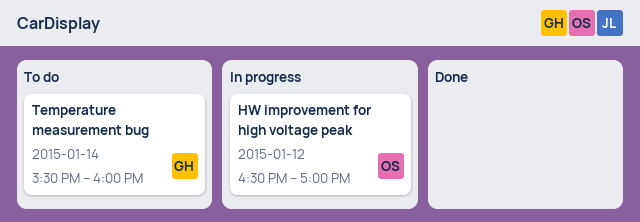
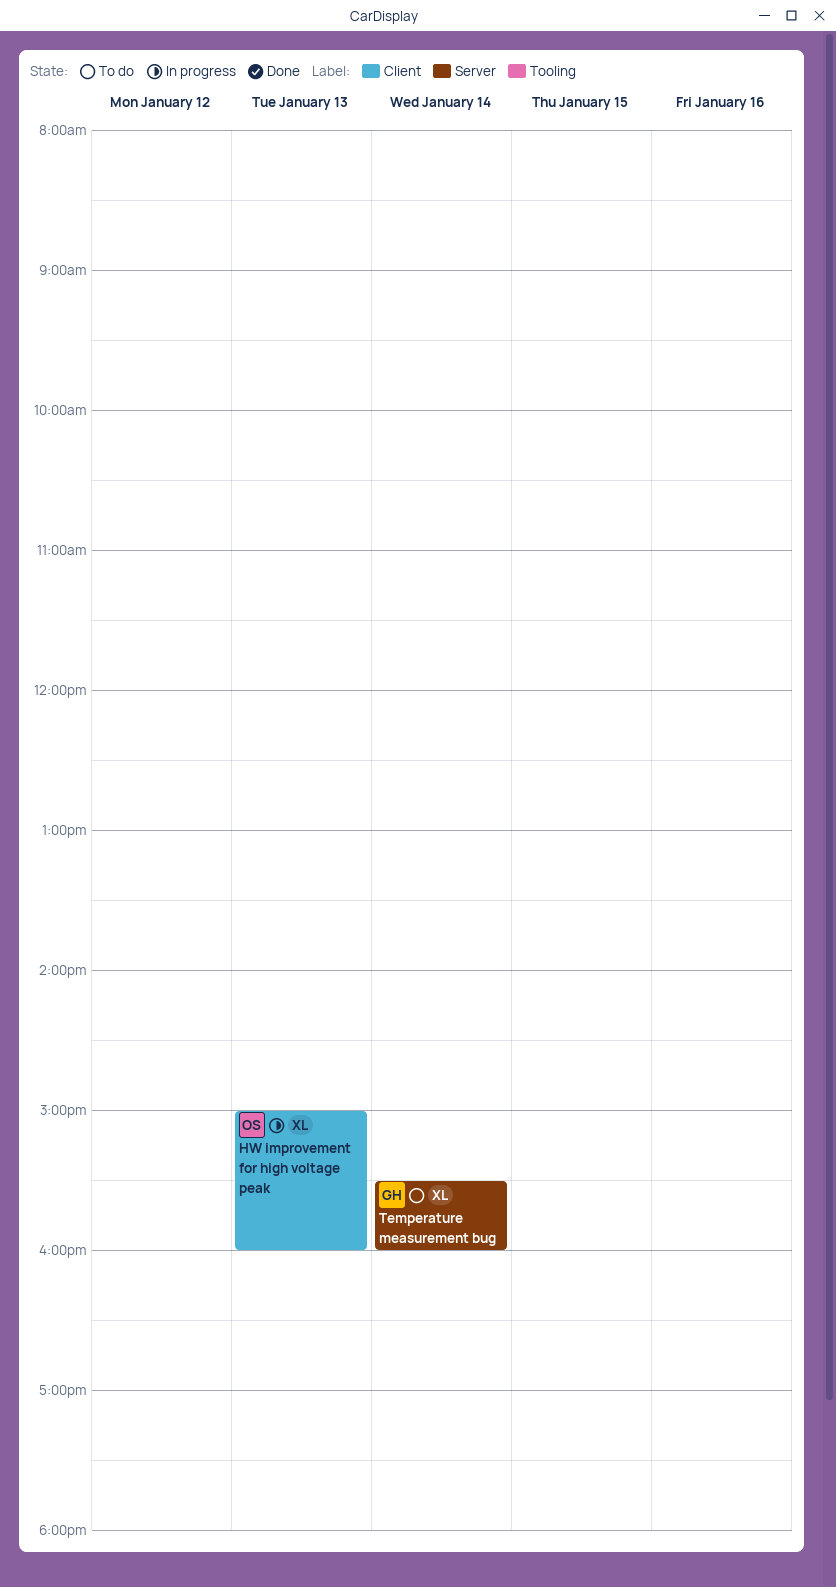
HW improvement for high voltage peak, day: Jan 12 -> Jan 13
HW improvement for high voltage peak, begins: 16:30 -> 15:00
HW improvement for high voltage peak, ends: 17:00 -> 16:00

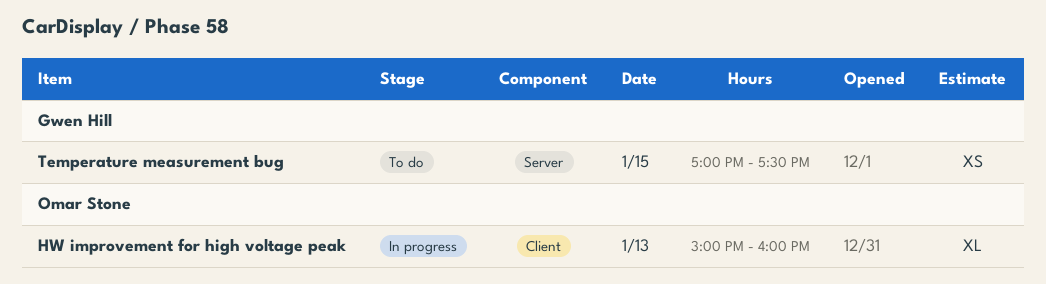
Temperature measurement bug, estimate: XL -> XS
Temperature measurement bug, day: Jan 14 -> Jan 15
Temperature measurement bug, begins: 15:30 -> 17:00
Temperature measurement bug, ends: 16:00 -> 17:30

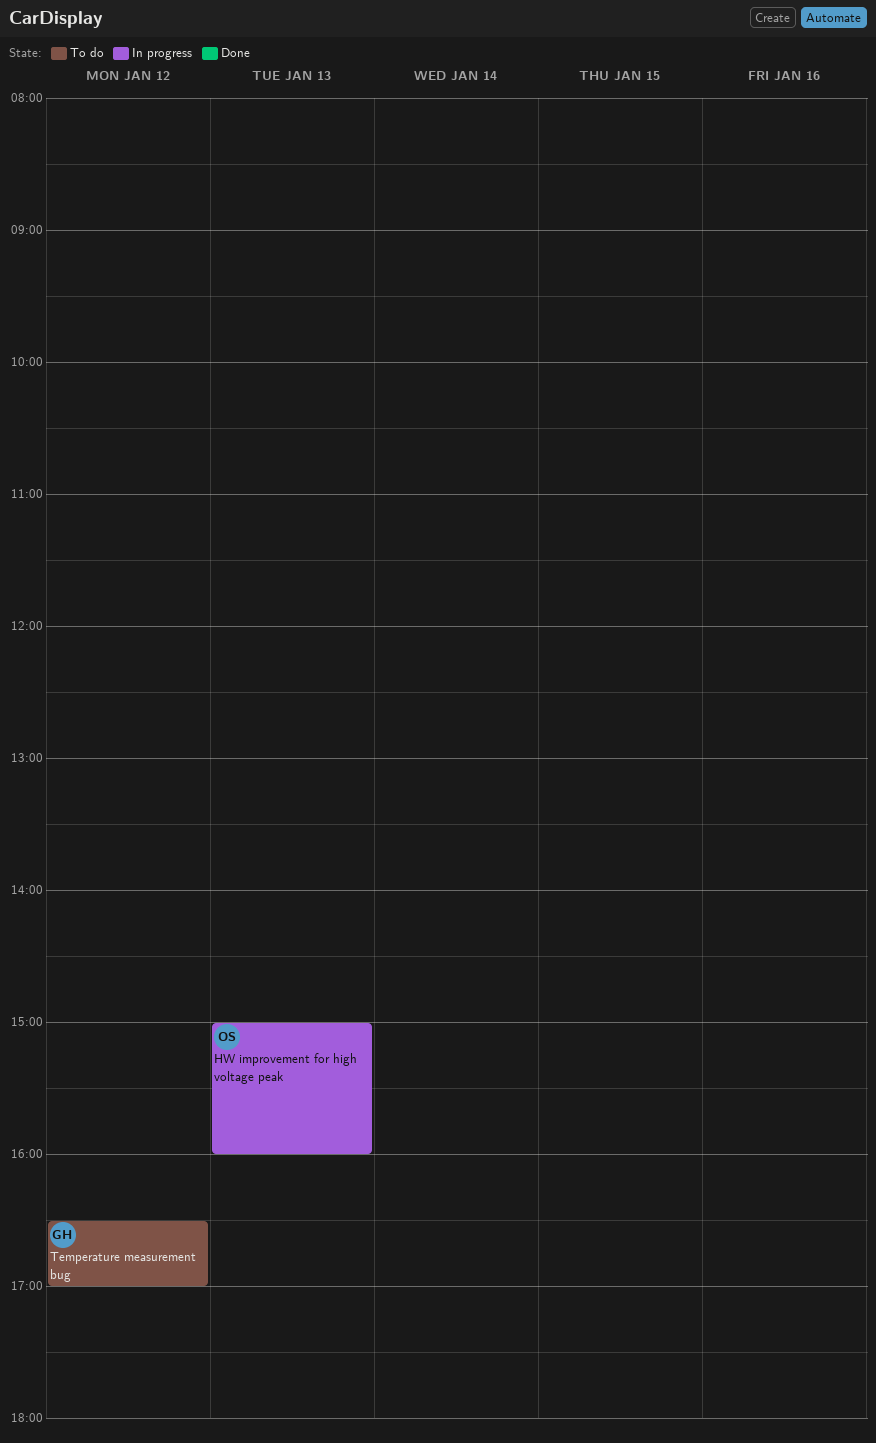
Temperature measurement bug, day: Jan 15 -> Jan 12
Temperature measurement bug, begins: 17:00 -> 16:30
Temperature measurement bug, ends: 17:30 -> 17:00

